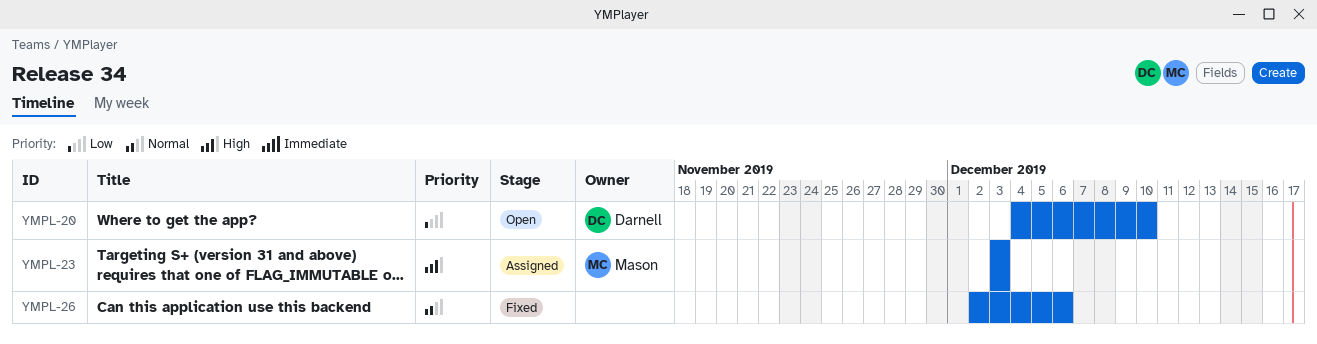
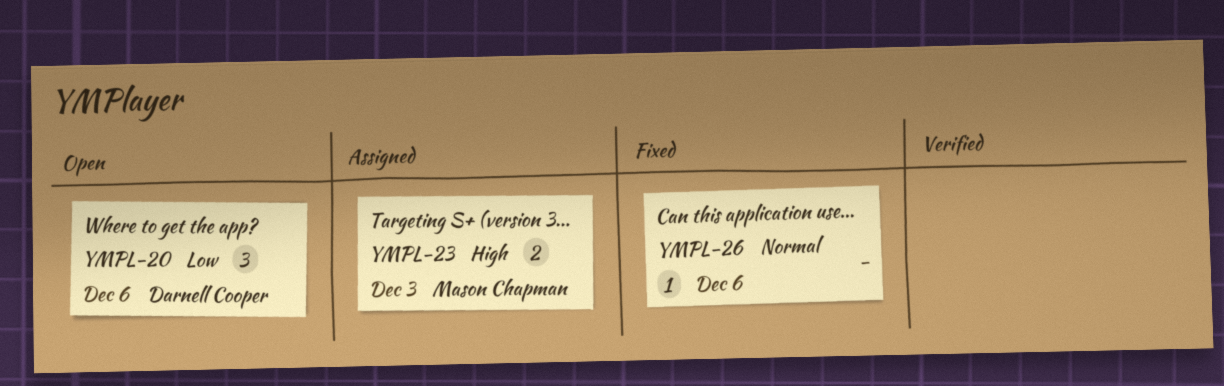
YMPL-20, due: Dec 10 -> Dec 6

